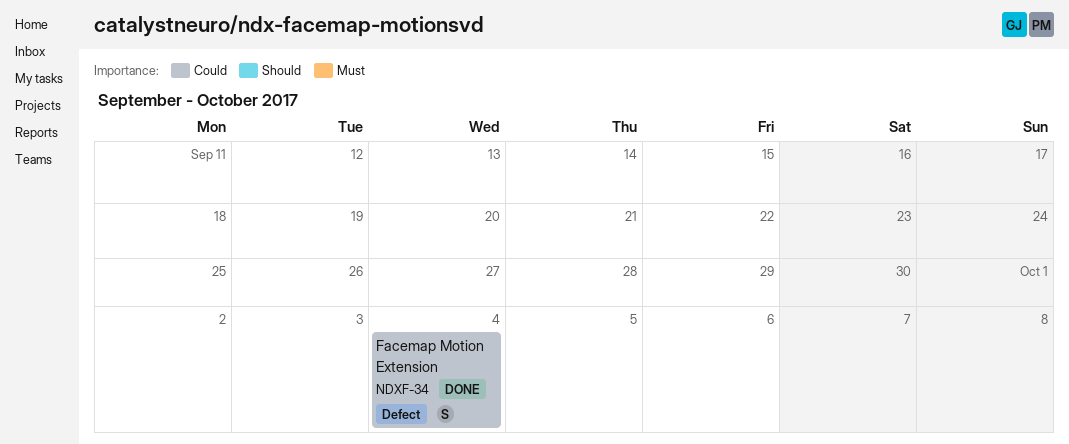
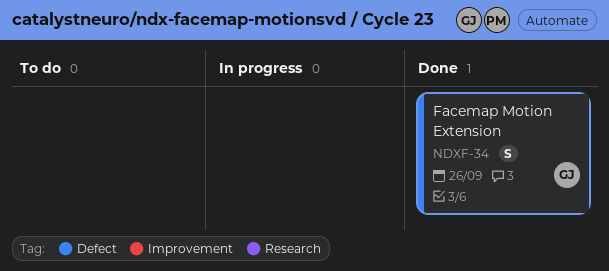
NDXF-34, due: Oct 4 -> Sep 26

